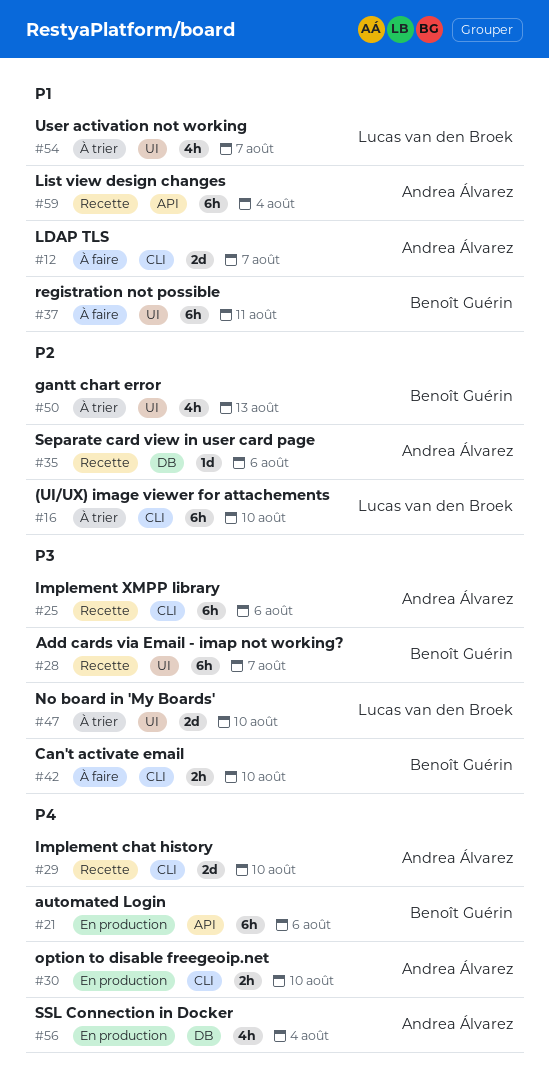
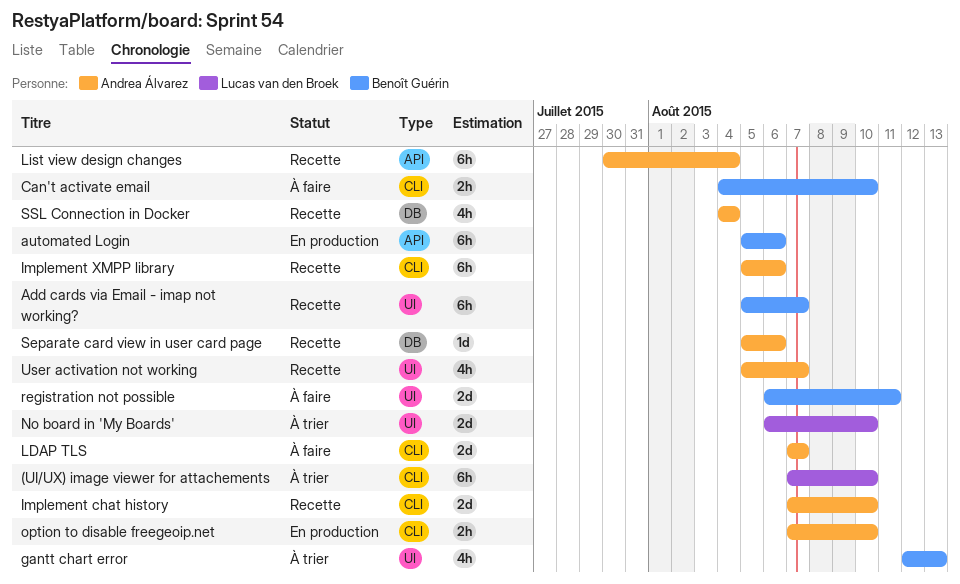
registration not possible, estimate: 6h -> 2d
SSL Connection in Docker, status: En production -> Recette
User activation not working, status: À trier -> Recette
User activation not working, owner: Lucas van den Broek -> Andrea Álvarez

